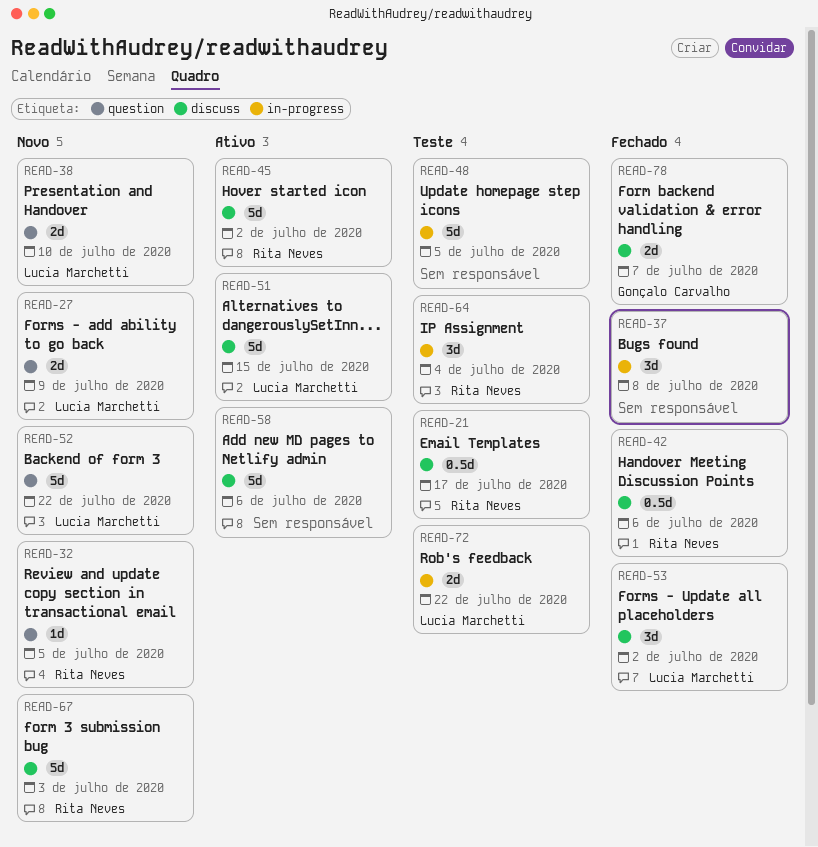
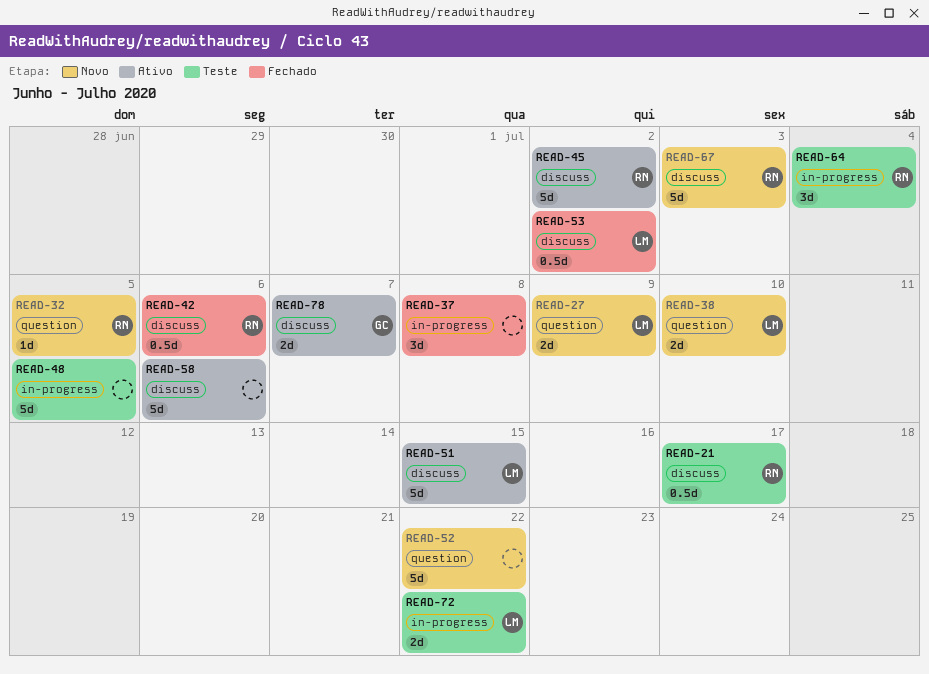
READ-52, owner: Lucia Marchetti -> none
READ-53, estimate: 3d -> 0.5d
READ-78, status: Fechado -> Ativo

